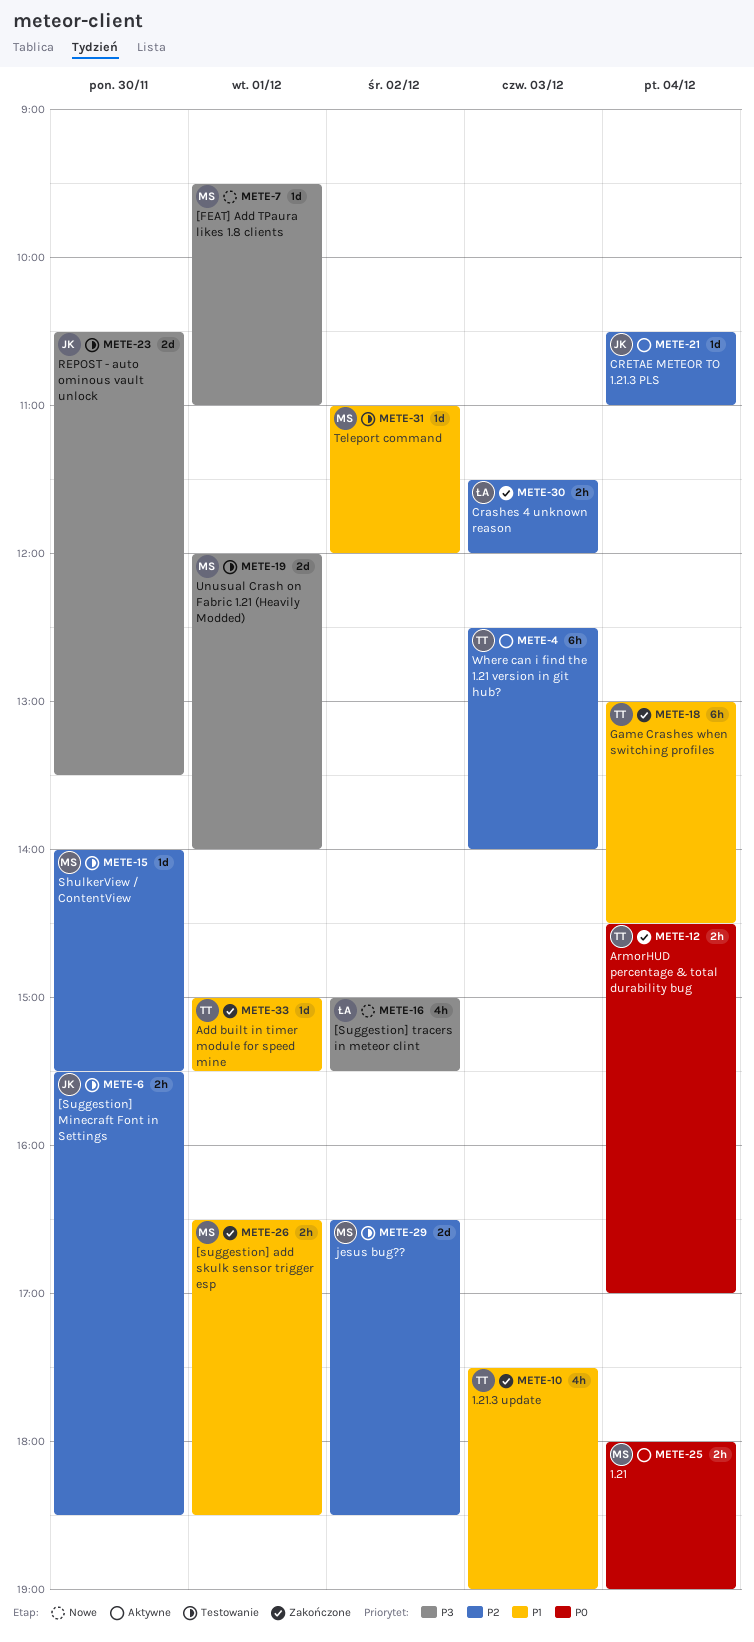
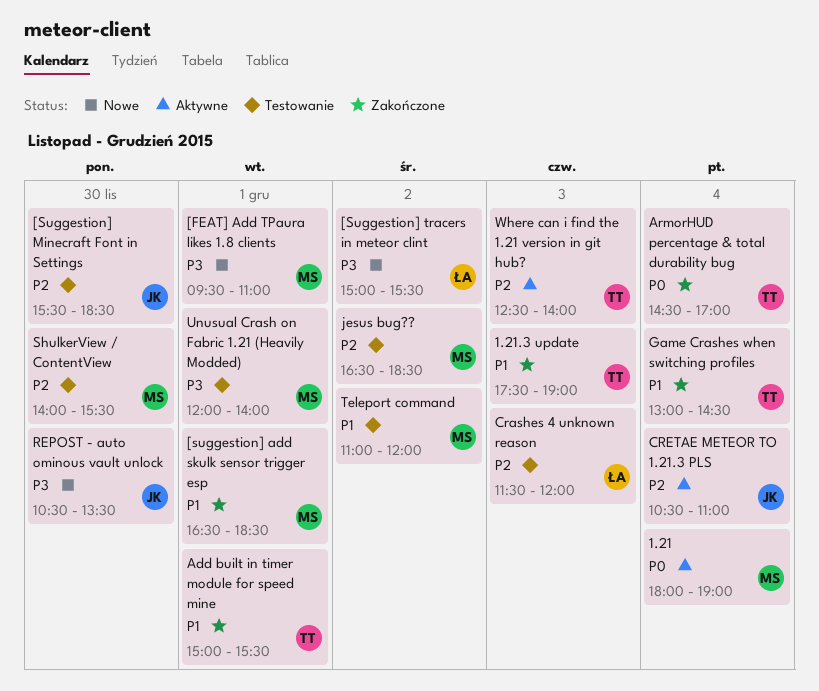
Crashes 4 unknown reason, status: Zakończone -> Testowanie
REPOST - auto ominous vault unlock, status: Testowanie -> Nowe

